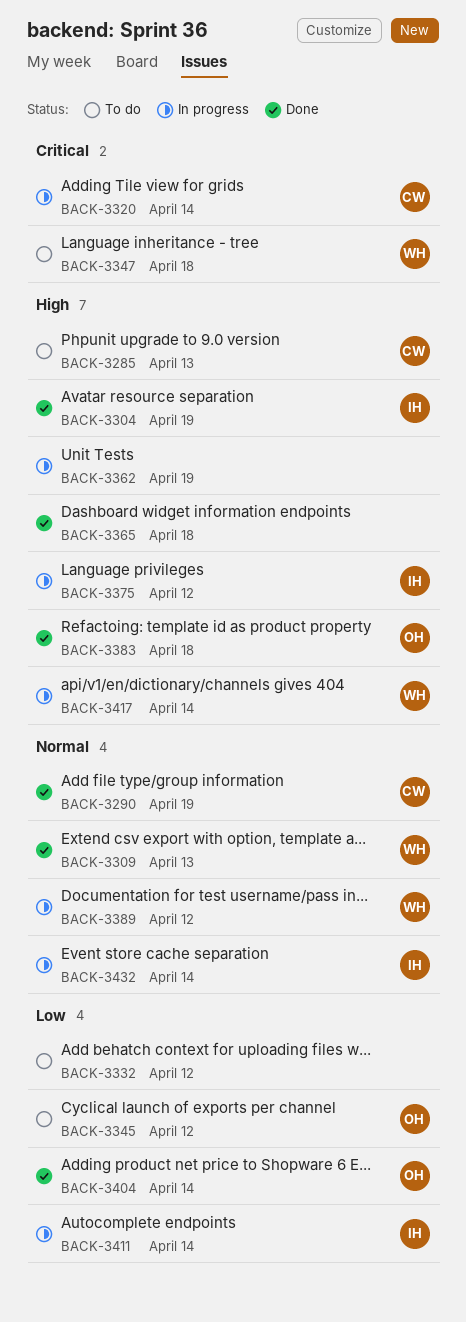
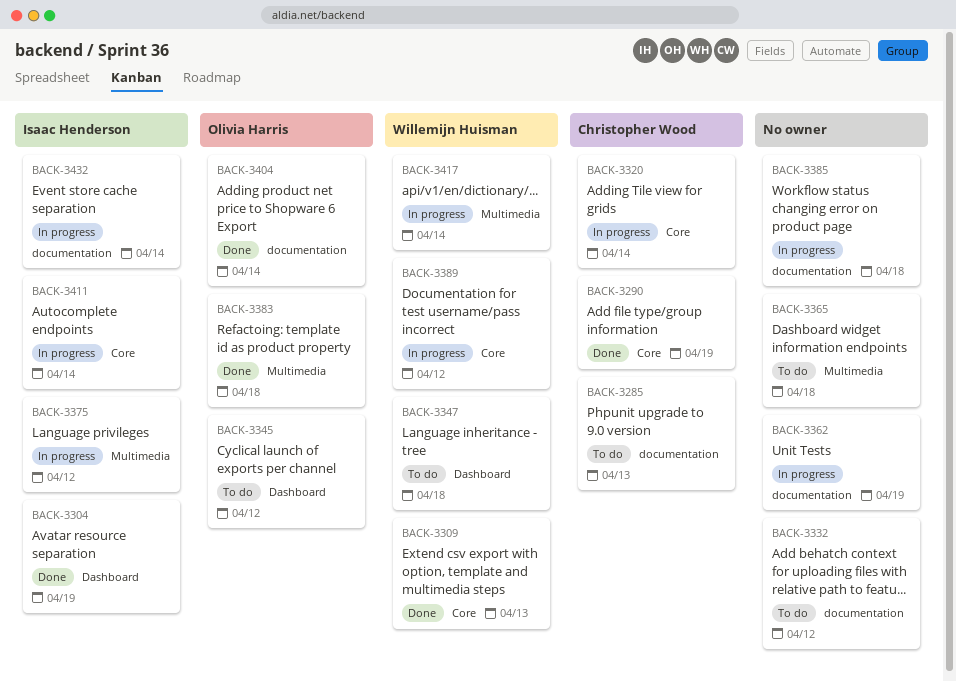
BACK-3365, status: Done -> To do
BACK-3385: none -> present

